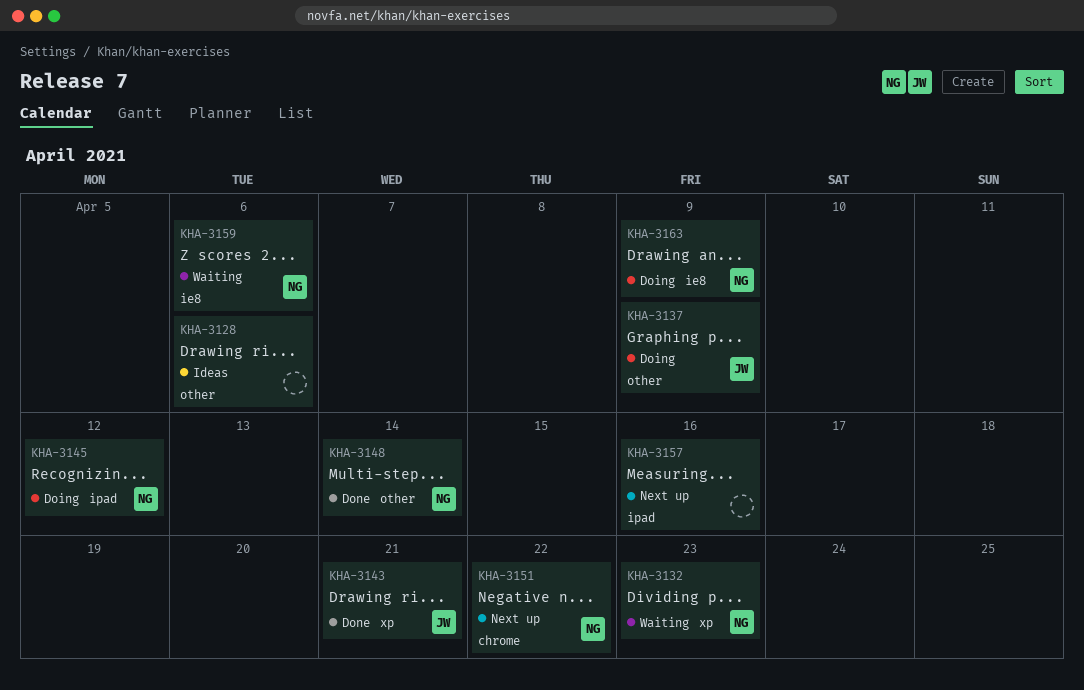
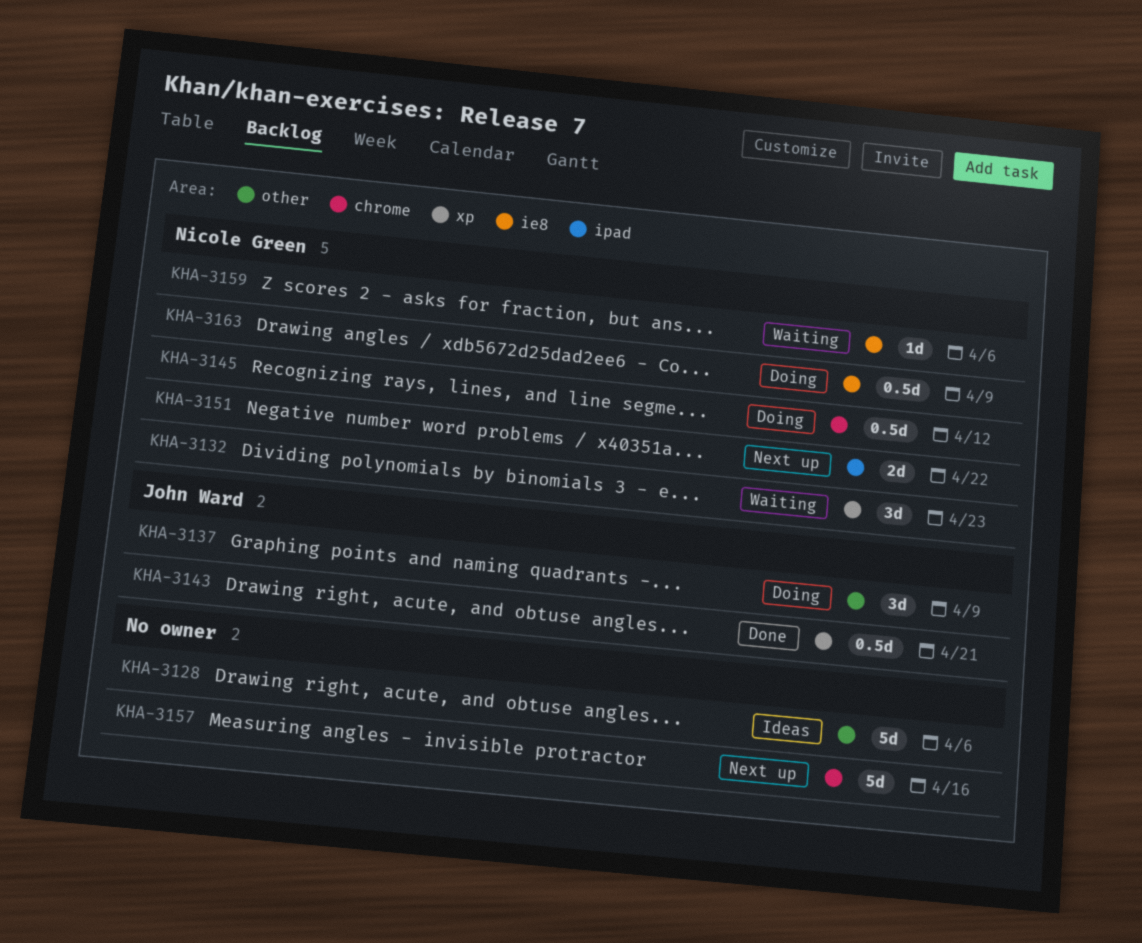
KHA-3145, label: ipad -> chrome
KHA-3148: present -> none
KHA-3151, label: chrome -> ipad
KHA-3157, label: ipad -> chrome

